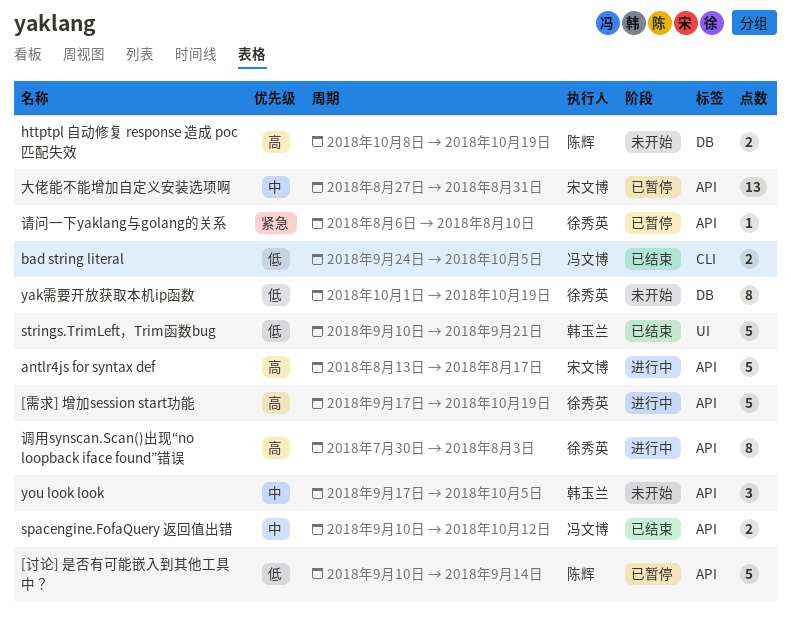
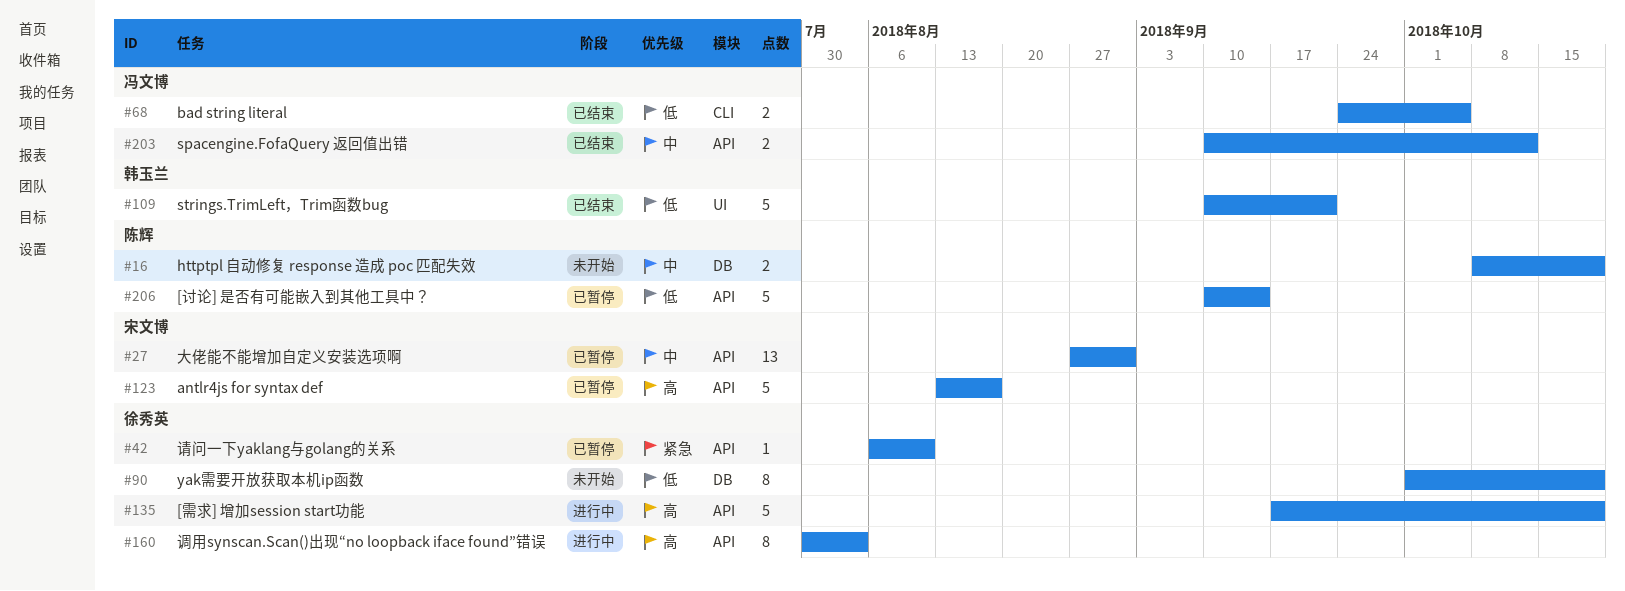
antlr4js for syntax def, status: 进行中 -> 已暂停
httptpl 自动修复 response 造成 poc 匹配失效, priority: 高 -> 中
you look look: present -> none

